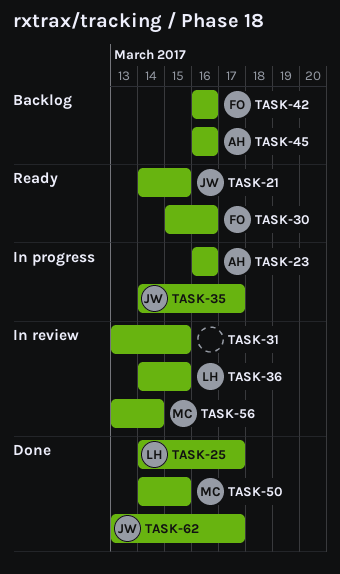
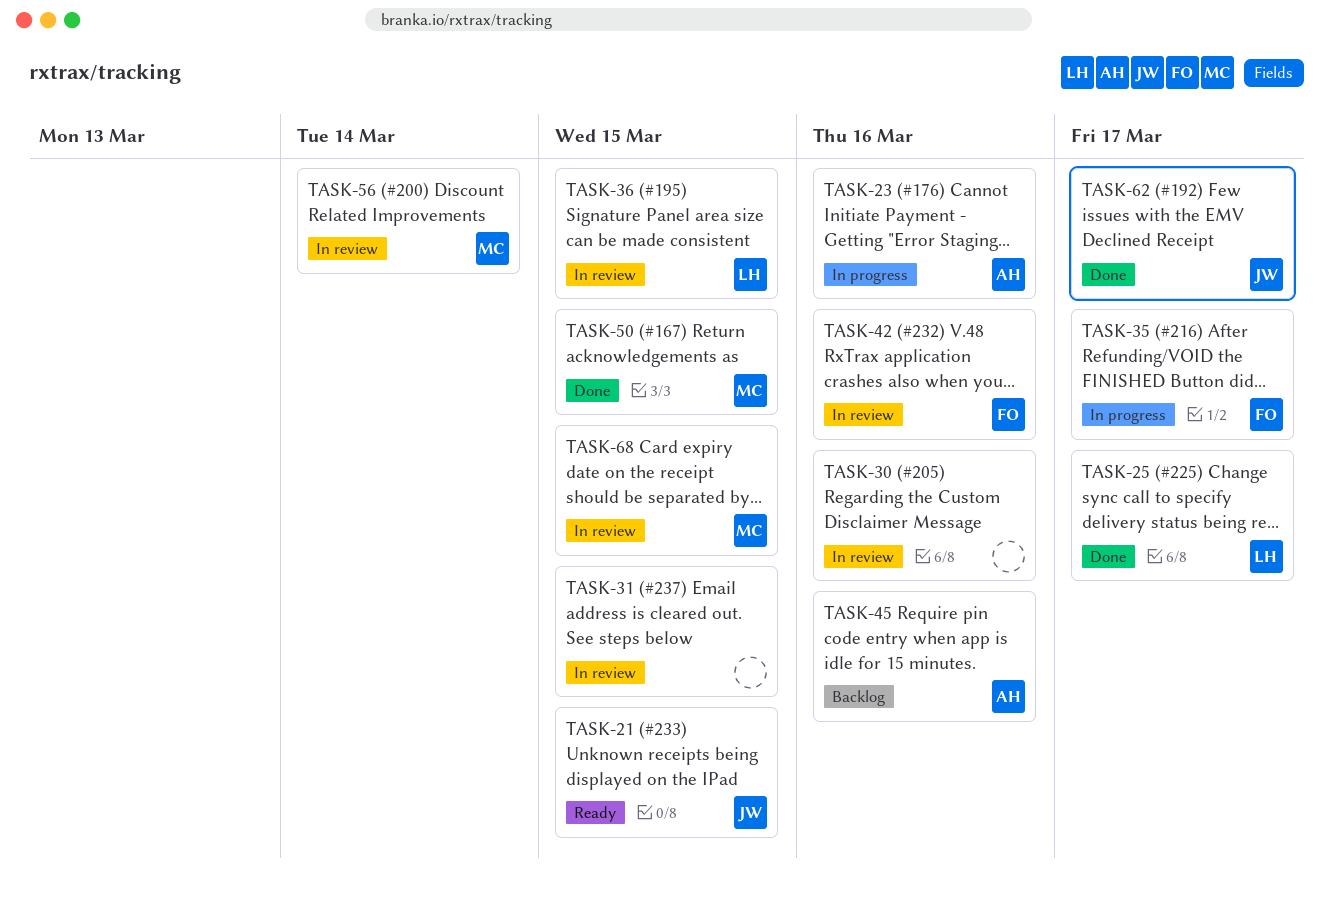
TASK-30, status: Ready -> In review
TASK-30, owner: FO -> none
TASK-35, owner: JW -> FO
TASK-42, status: Backlog -> In review
TASK-68: none -> present

